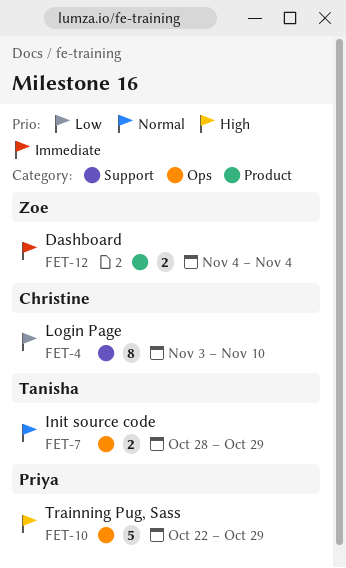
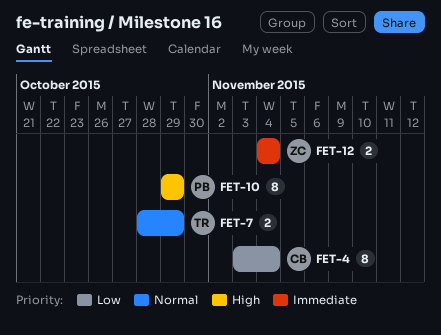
FET-4, due: Nov 10 -> Nov 4
FET-10, estimate: 5 -> 8
FET-10, start: Oct 22 -> Oct 29

